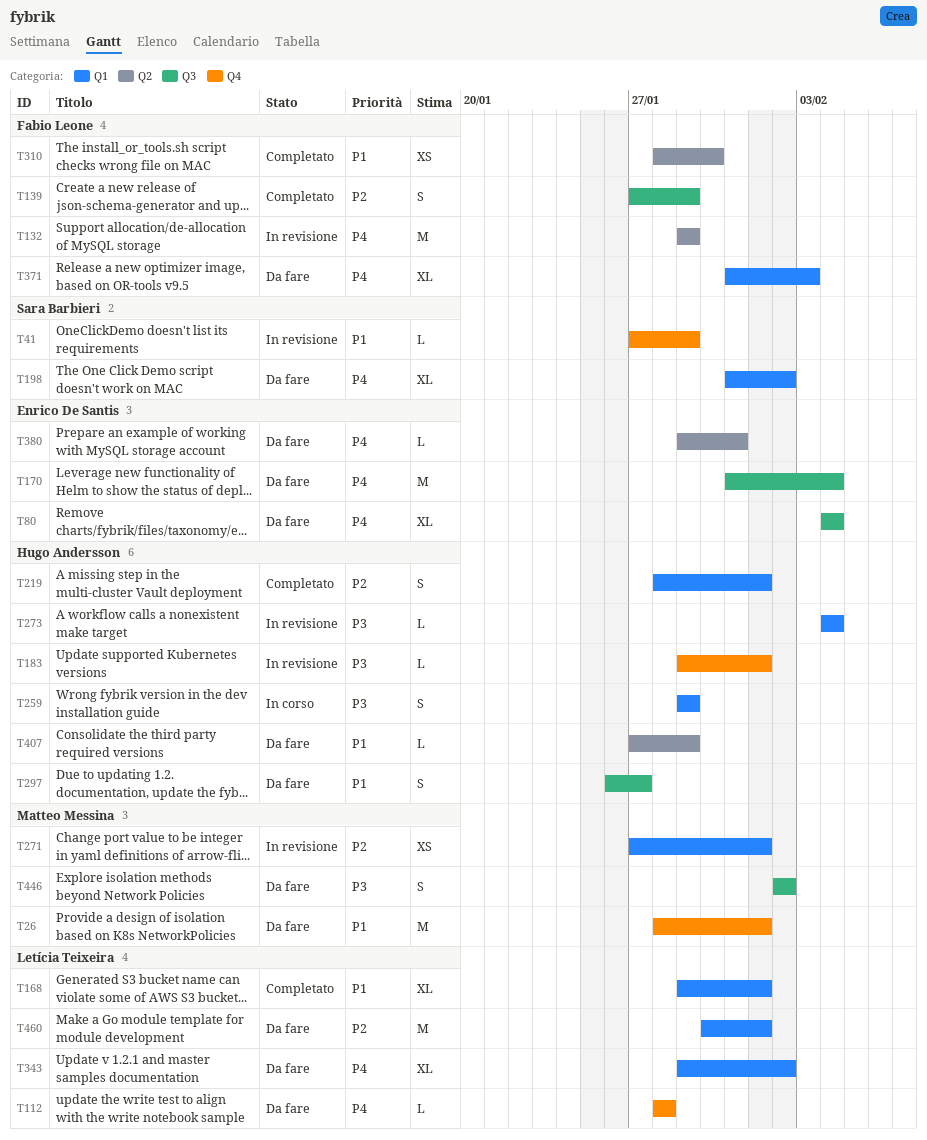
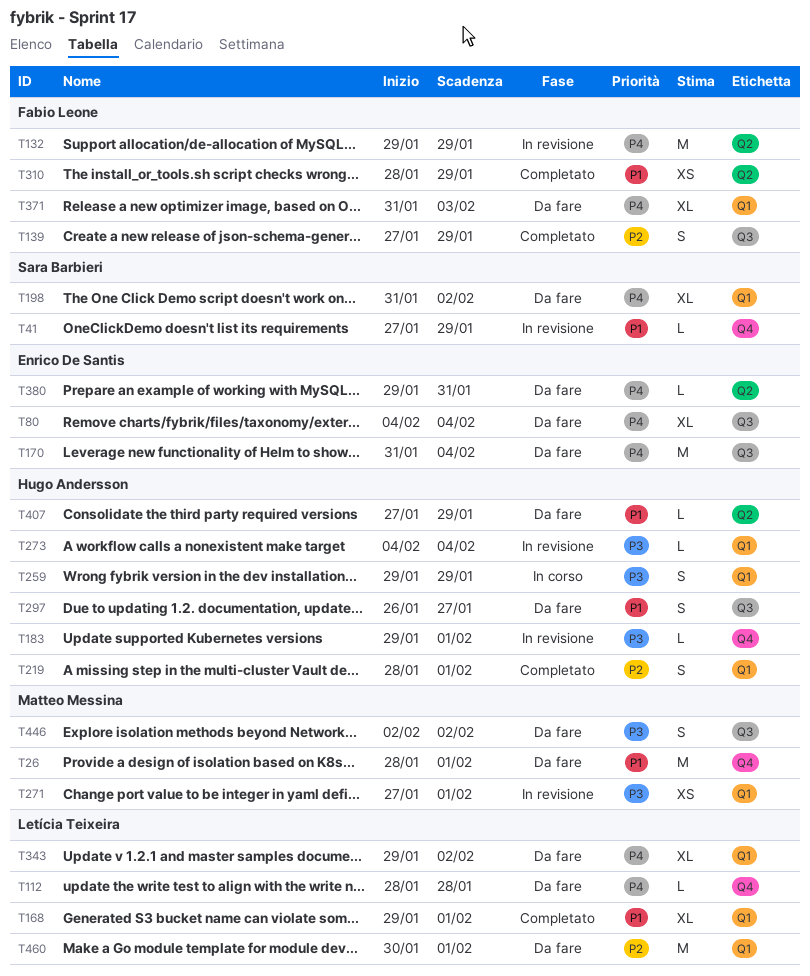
T271, priority: P2 -> P3
T310, due: Jan 30 -> Jan 29

